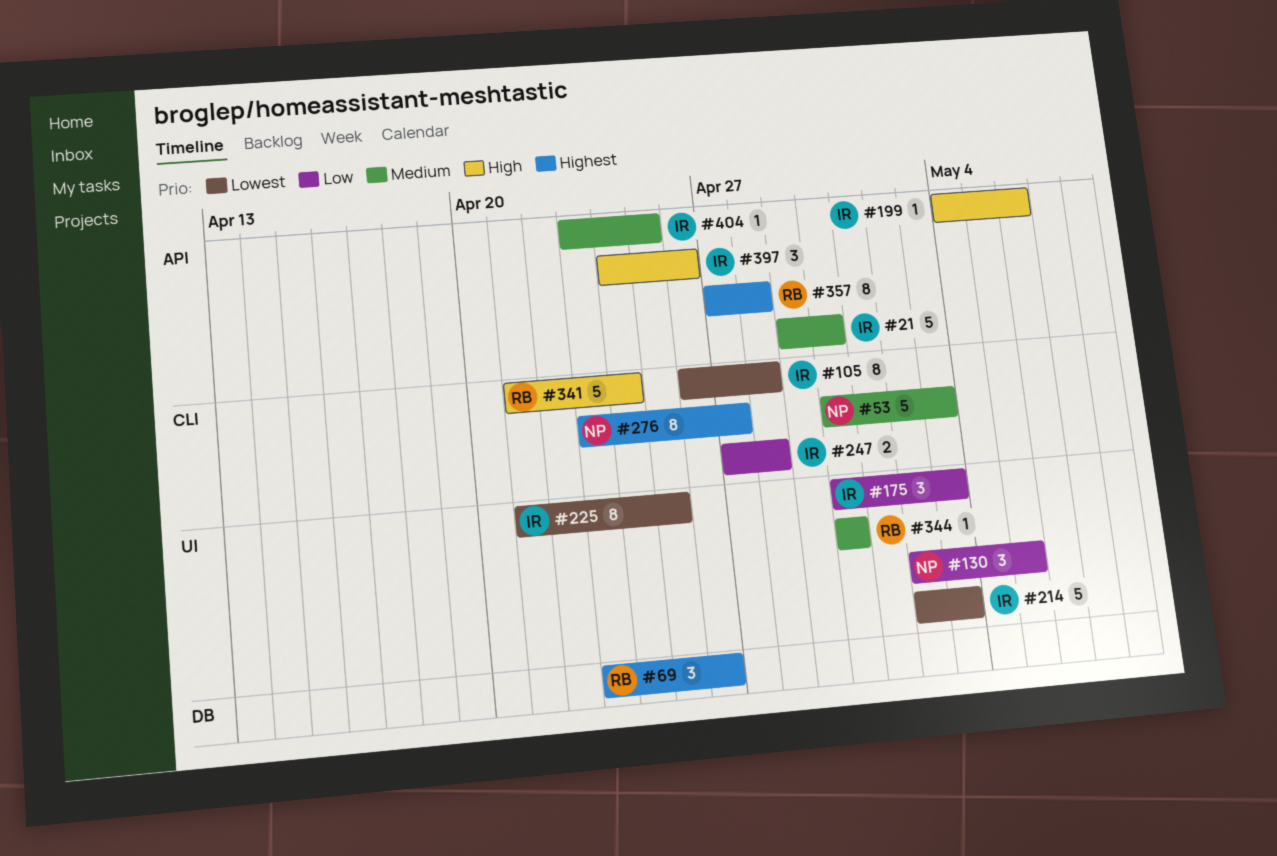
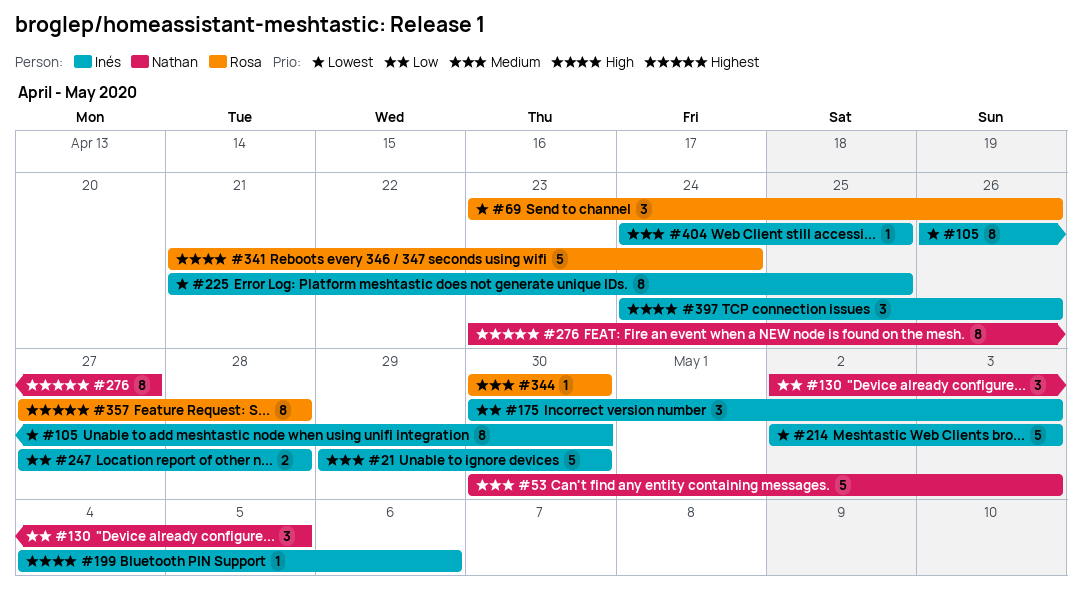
#69, priority: Highest -> Lowest
#105, due: Apr 28 -> Apr 30
#404, start: Apr 23 -> Apr 24

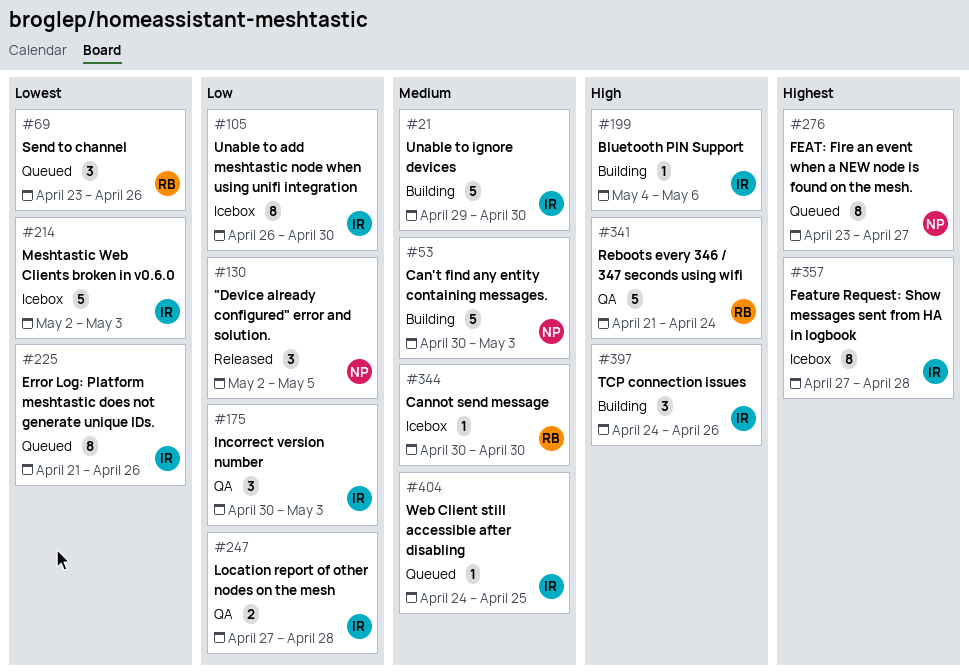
#105, priority: Lowest -> Low
#225, due: Apr 25 -> Apr 26
#357, owner: Rosa -> Inés

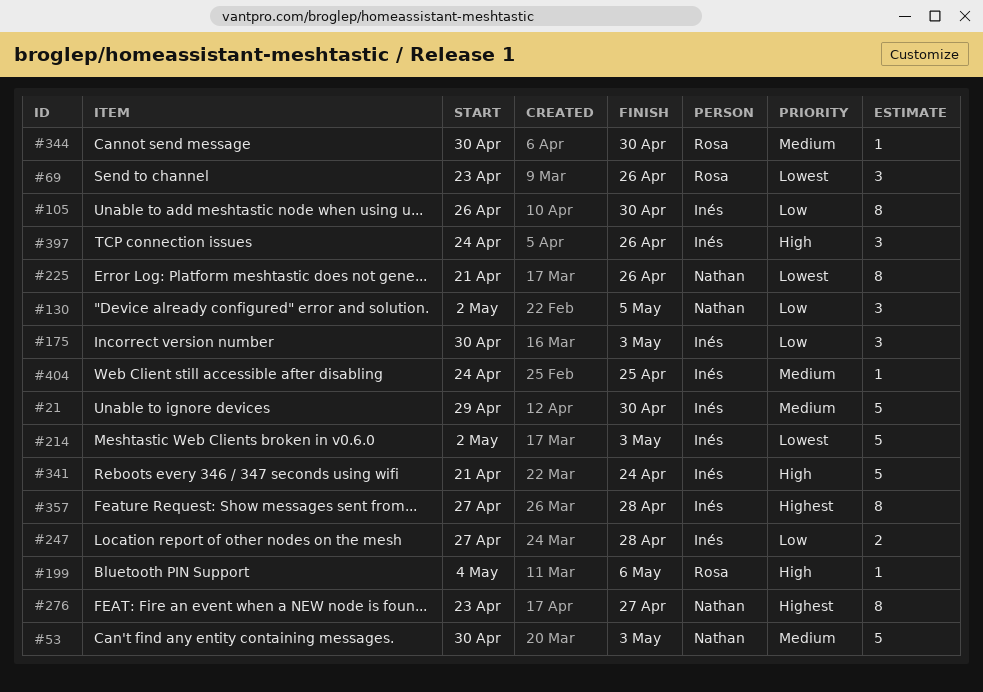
#199, owner: Inés -> Rosa
#225, owner: Inés -> Nathan
#341, owner: Rosa -> Inés

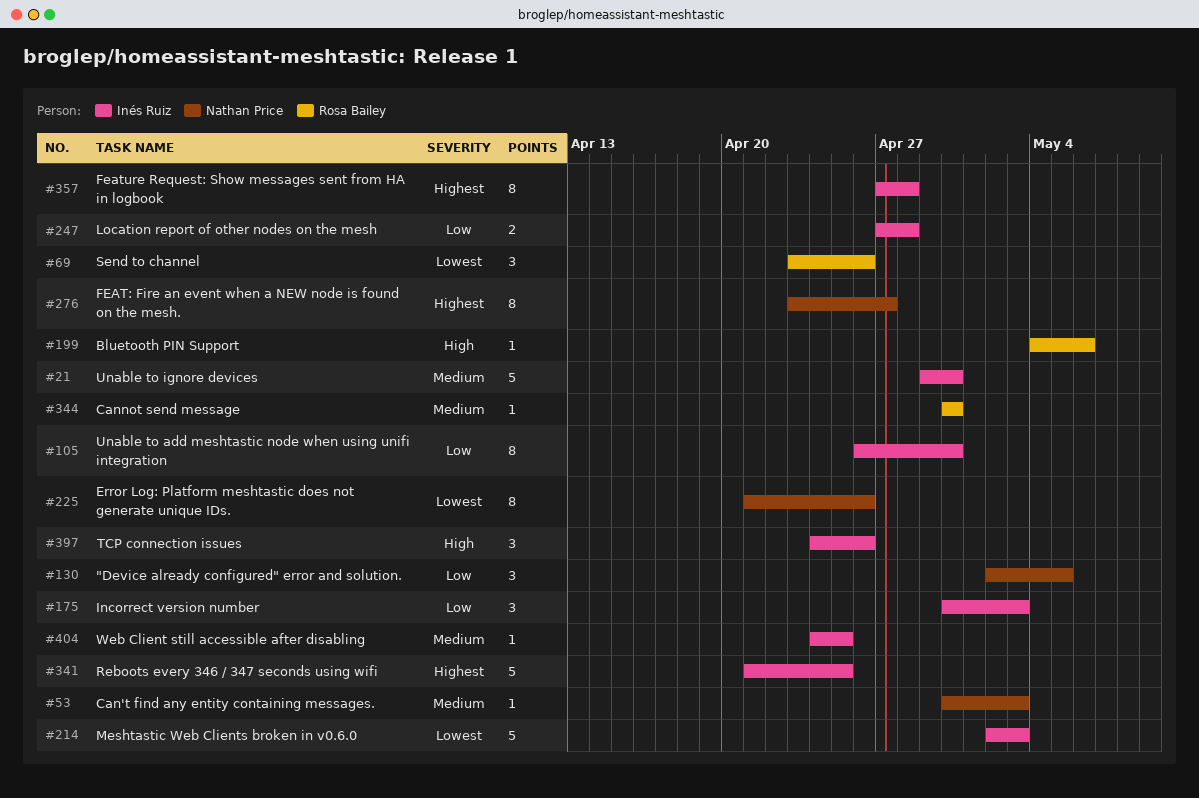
#53, estimate: 5 -> 1
#341, priority: High -> Highest
#341, due: Apr 24 -> Apr 25

